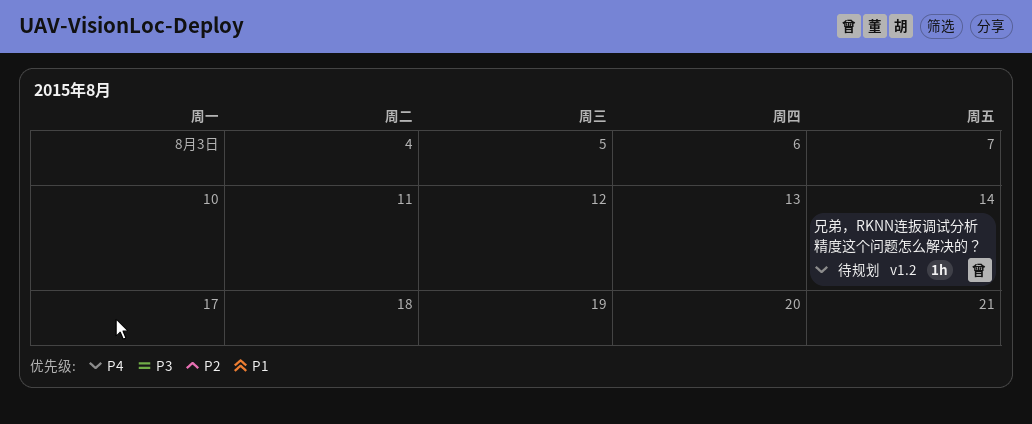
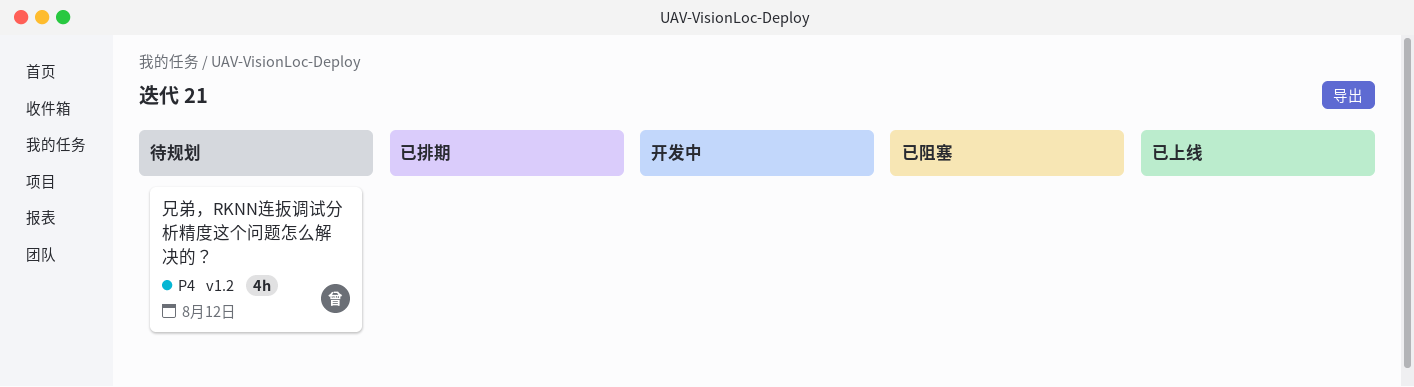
兄弟，RKNN连扳调试分析精度这个问题怎么解决的？, estimate: 1h -> 4h
兄弟，RKNN连扳调试分析精度这个问题怎么解决的？, due: Aug 14 -> Aug 12

